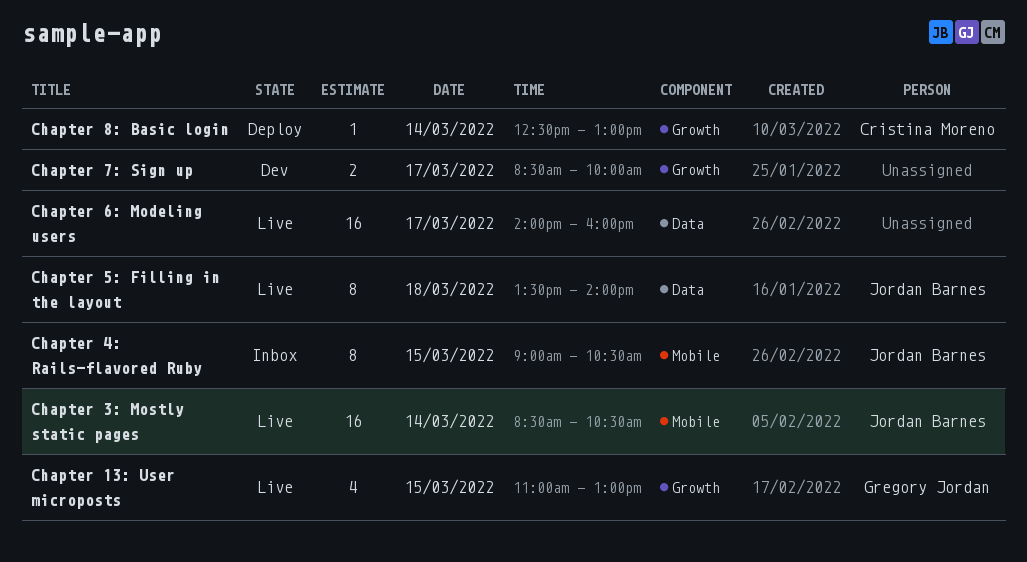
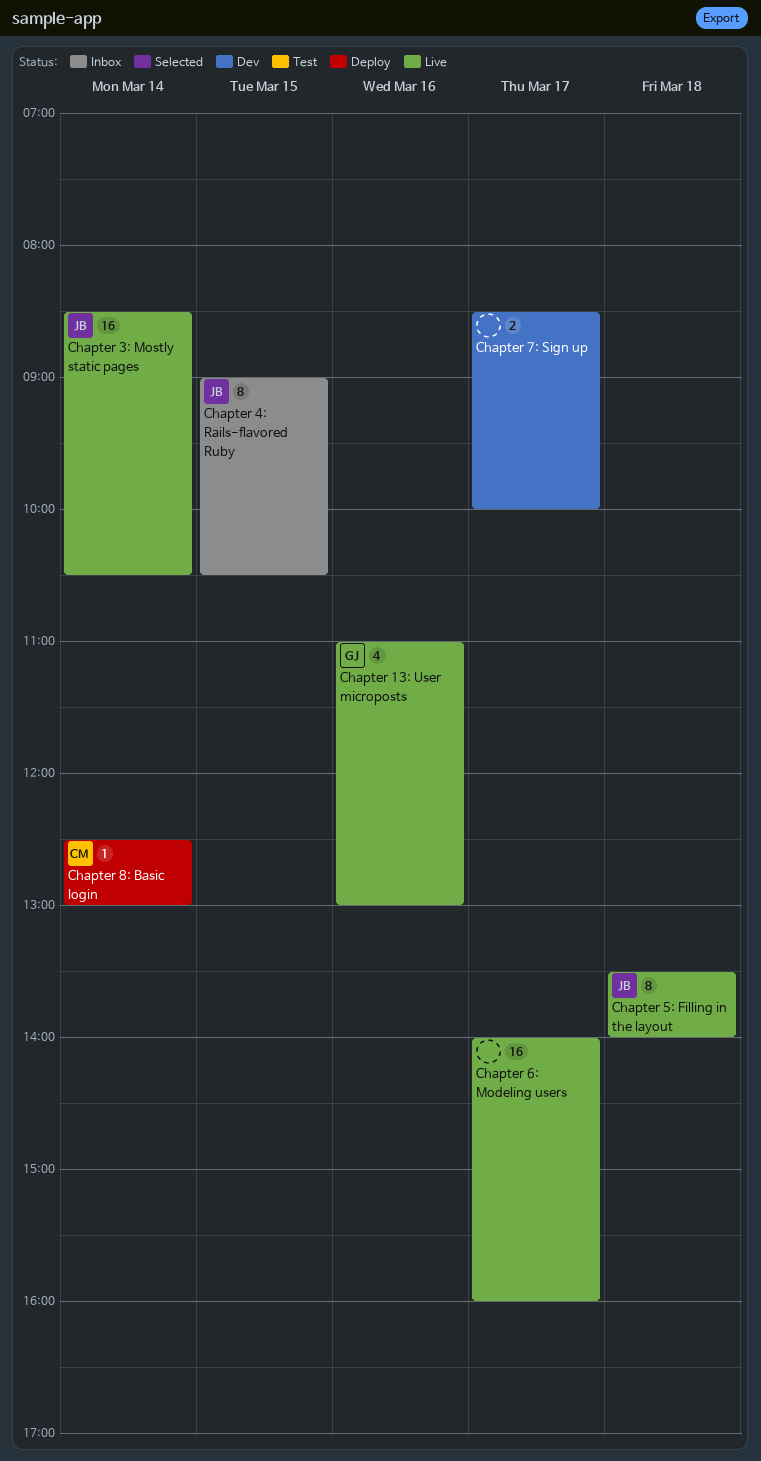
Chapter 13: User microposts, day: Mar 15 -> Mar 16

